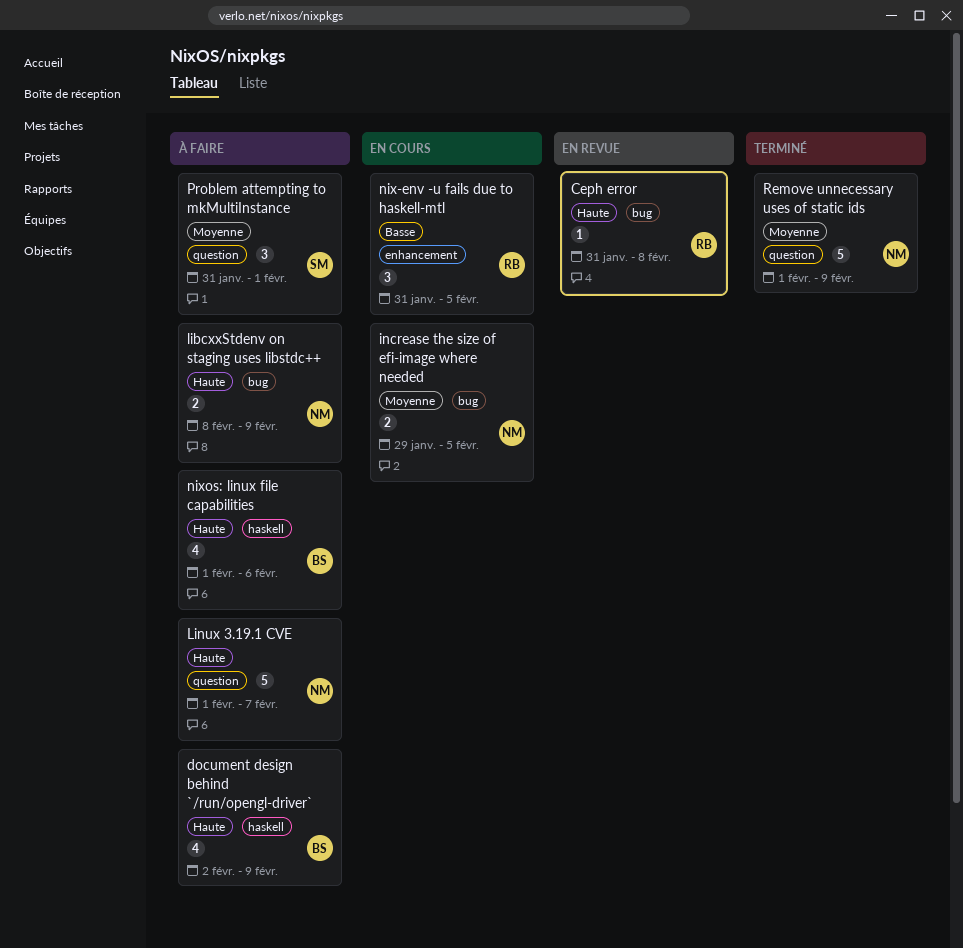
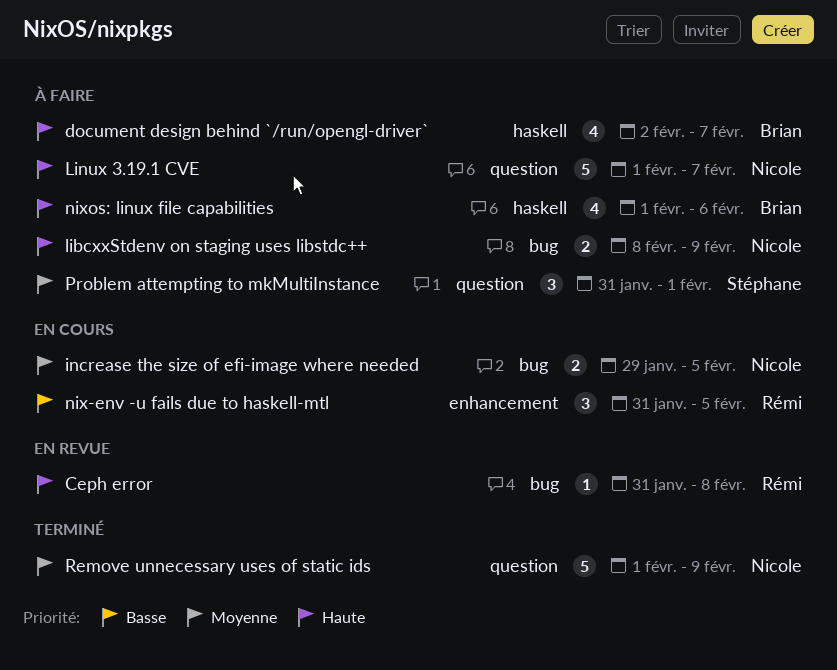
document design behind `/run/opengl-driver`, due: Feb 9 -> Feb 7

